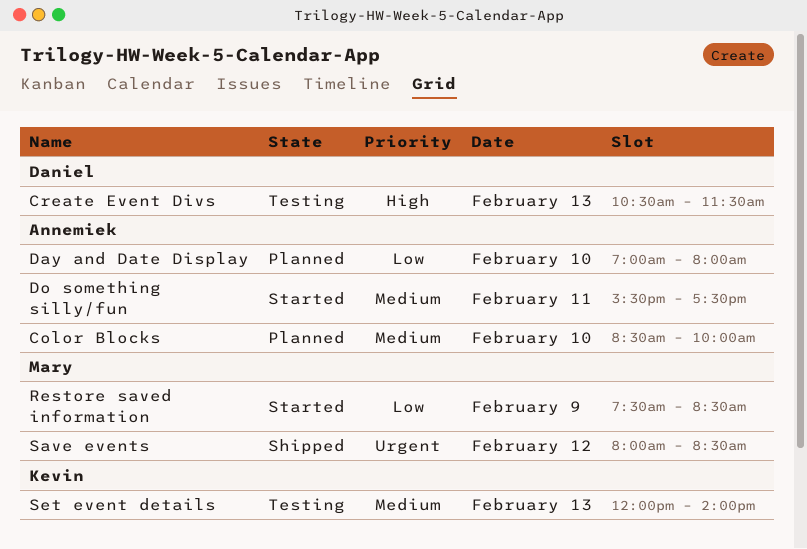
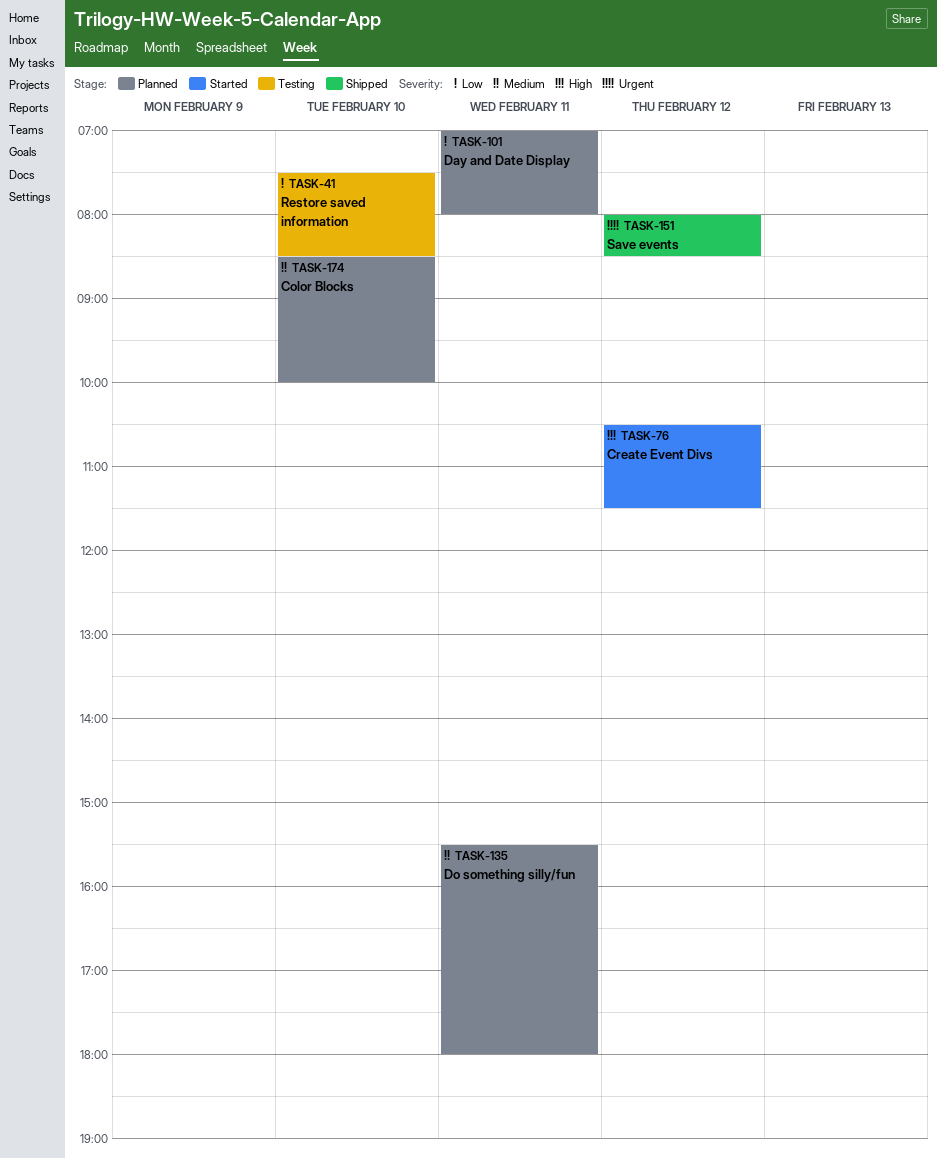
Create Event Divs, status: Testing -> Started
Create Event Divs, day: Feb 13 -> Feb 12
Day and Date Display, day: Feb 10 -> Feb 11
Do something silly/fun, status: Started -> Planned
Do something silly/fun, ends: 17:30 -> 18:00
Restore saved information, status: Started -> Testing
Restore saved information, day: Feb 9 -> Feb 10
Set event details: present -> none

